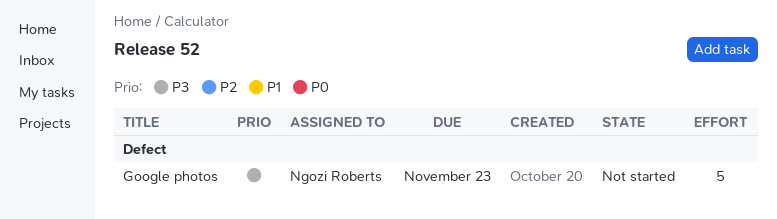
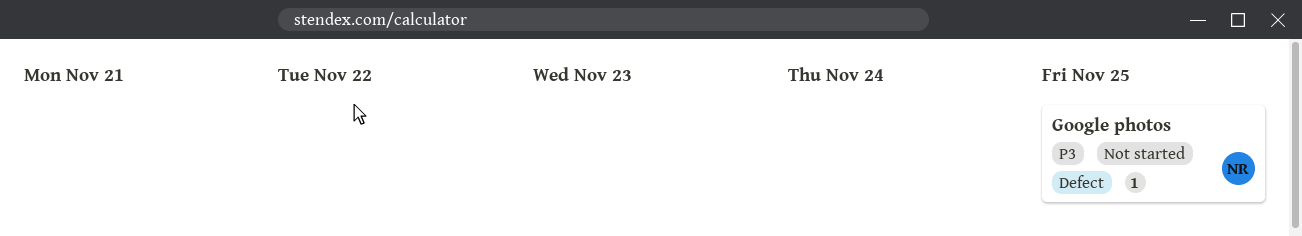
Google photos, estimate: 5 -> 1
Google photos, due: Nov 23 -> Nov 25

